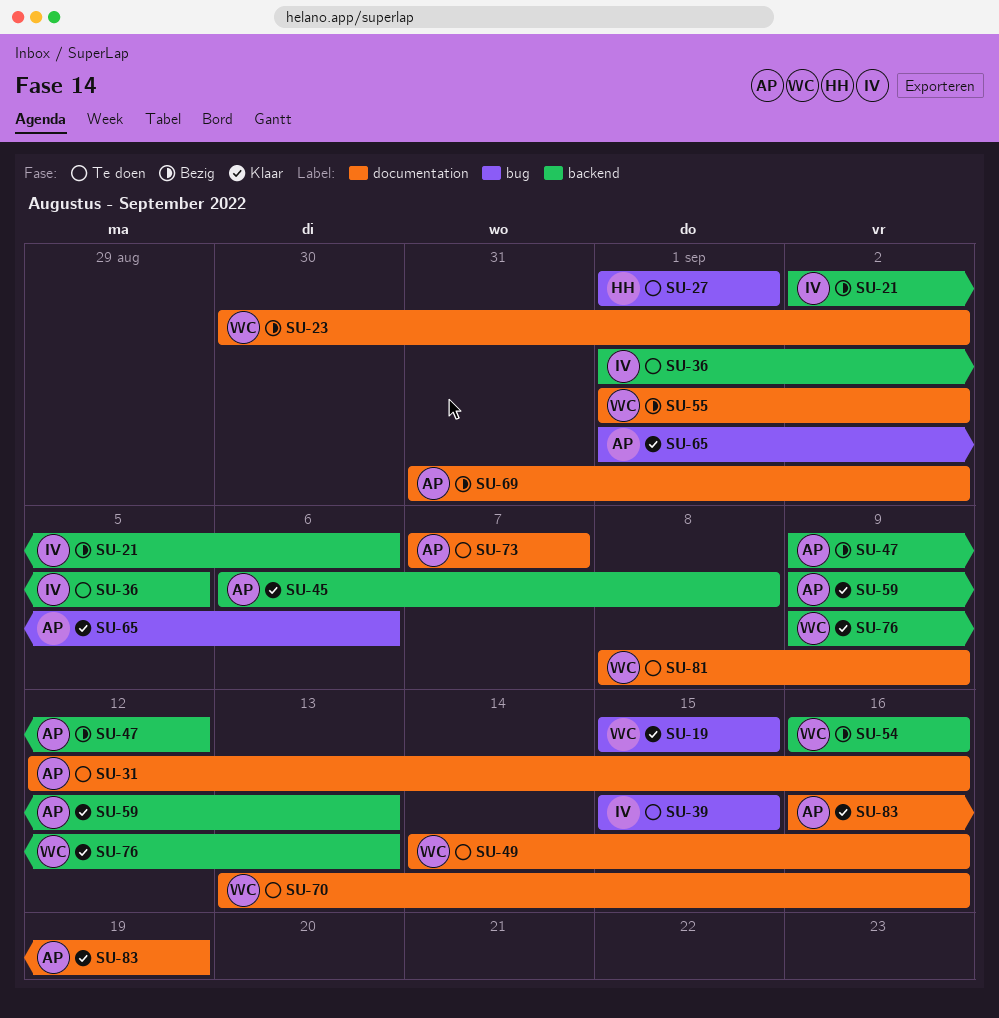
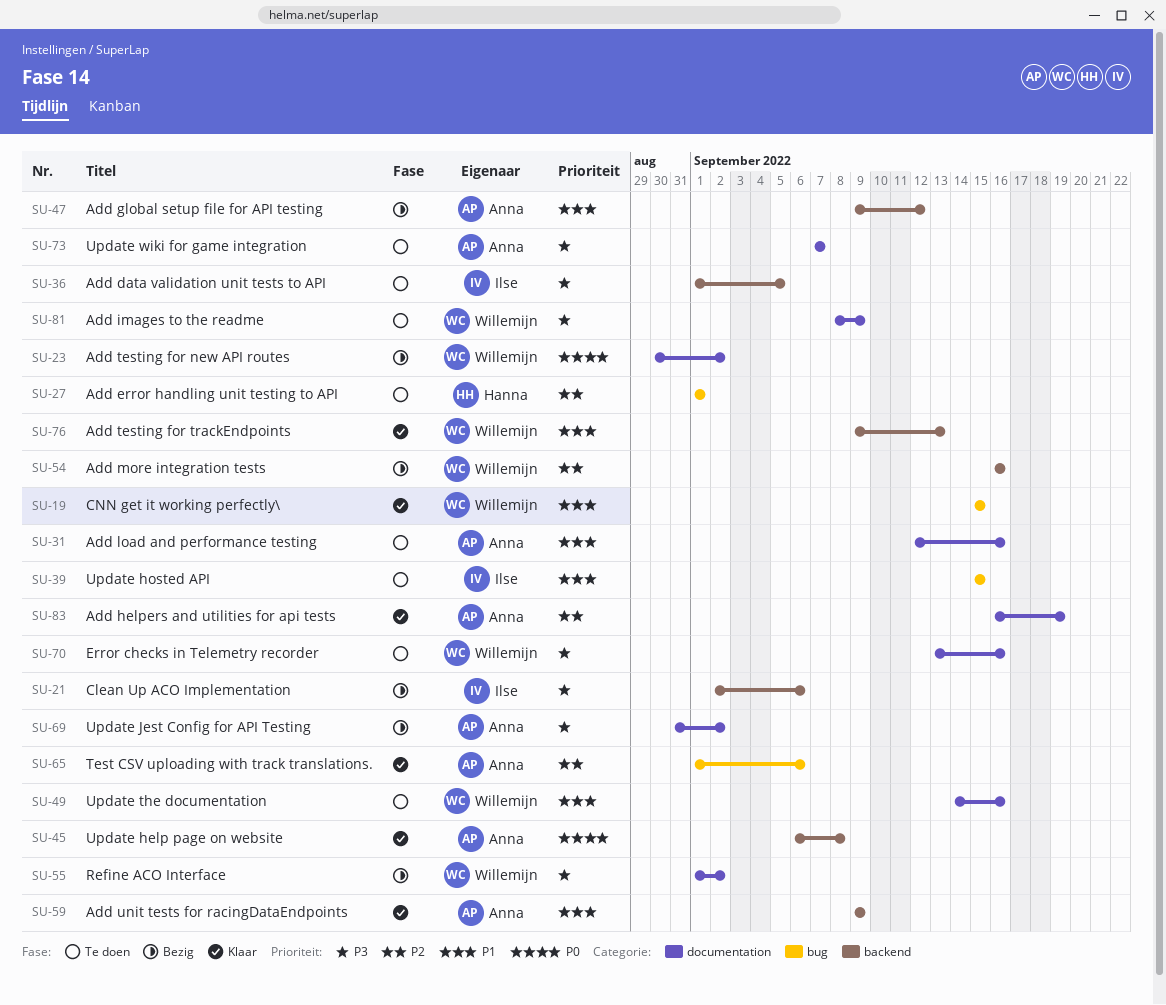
SU-59, due: Sep 13 -> Sep 9

